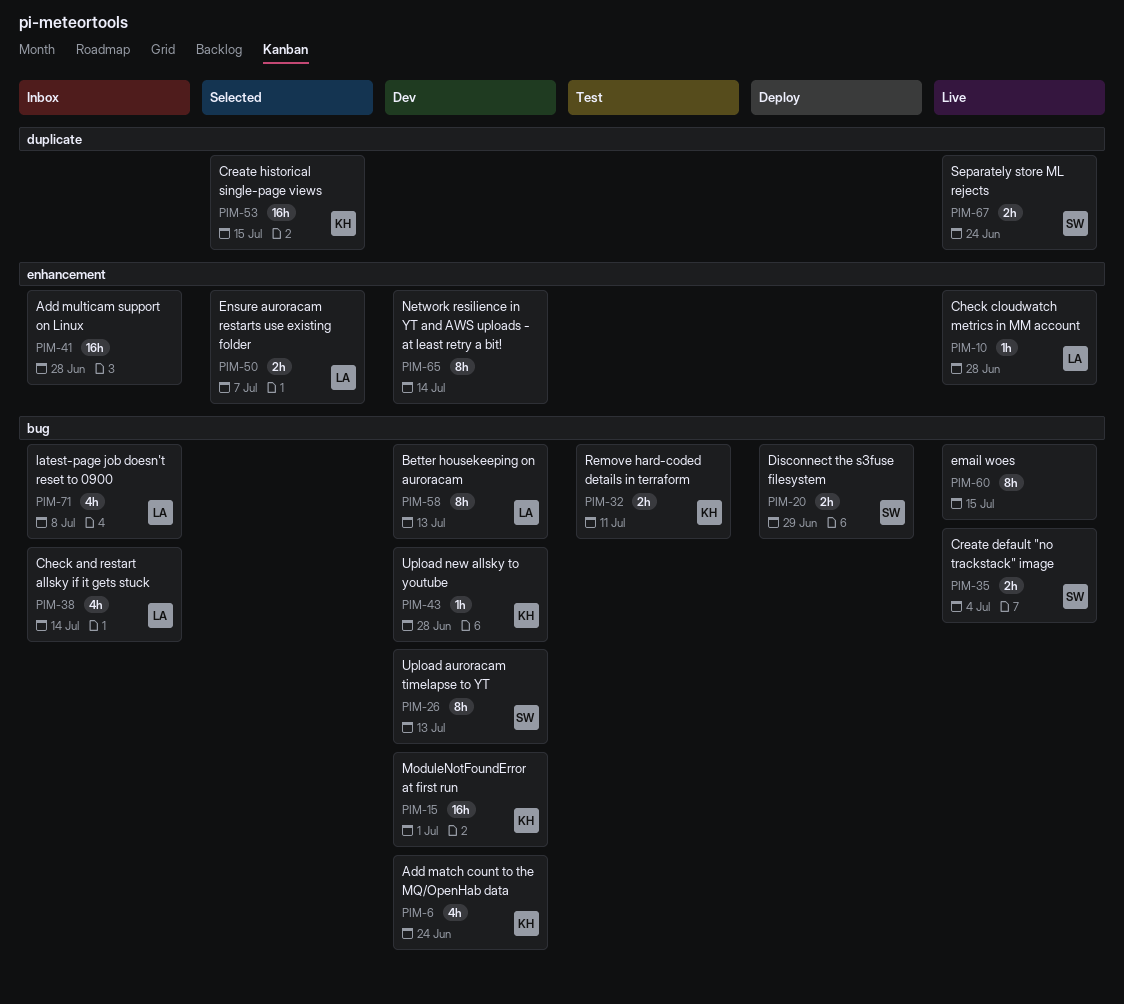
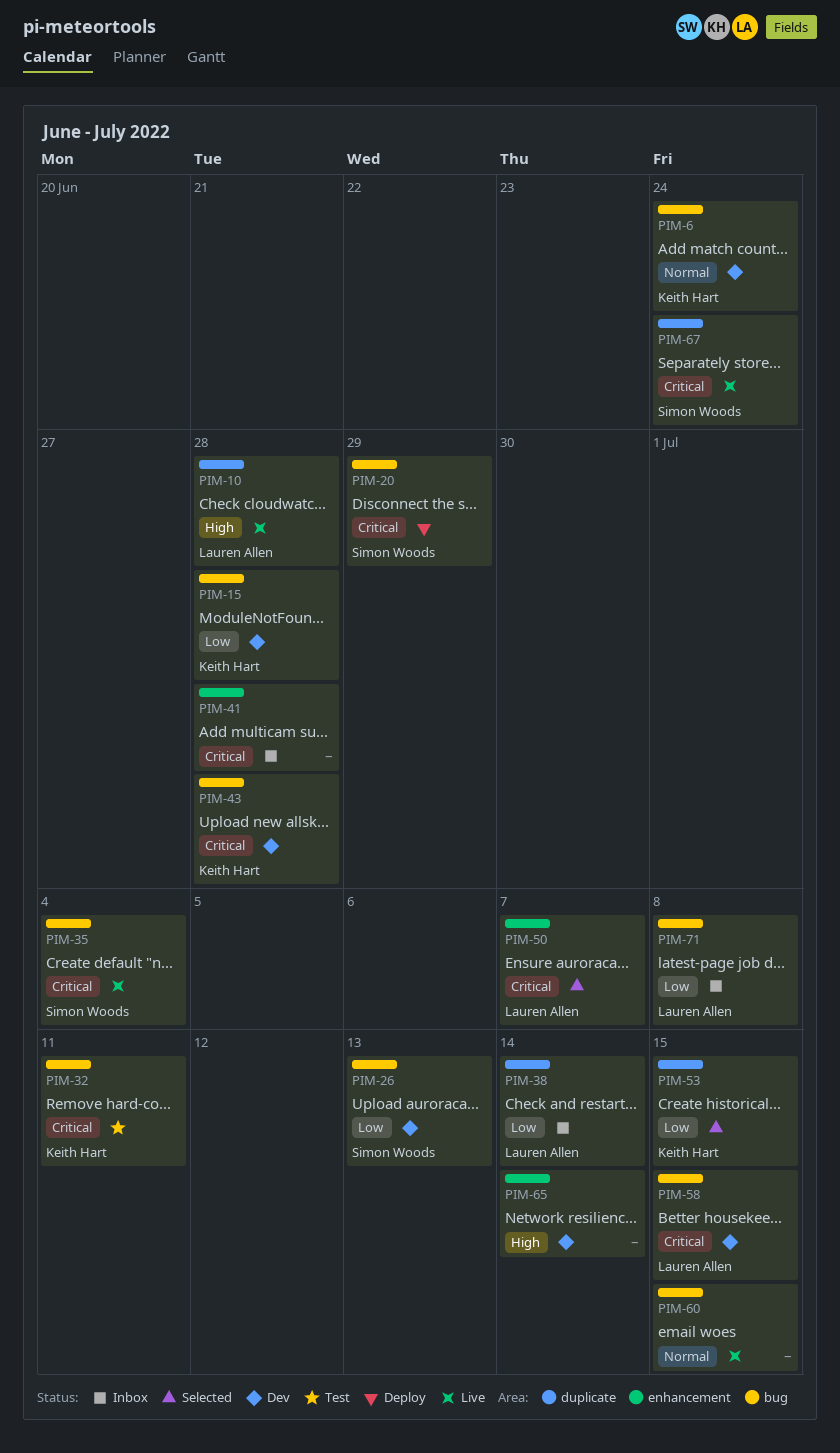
PIM-10, label: enhancement -> duplicate
PIM-15, due: Jul 1 -> Jun 28
PIM-38, label: bug -> duplicate
PIM-58, due: Jul 13 -> Jul 15

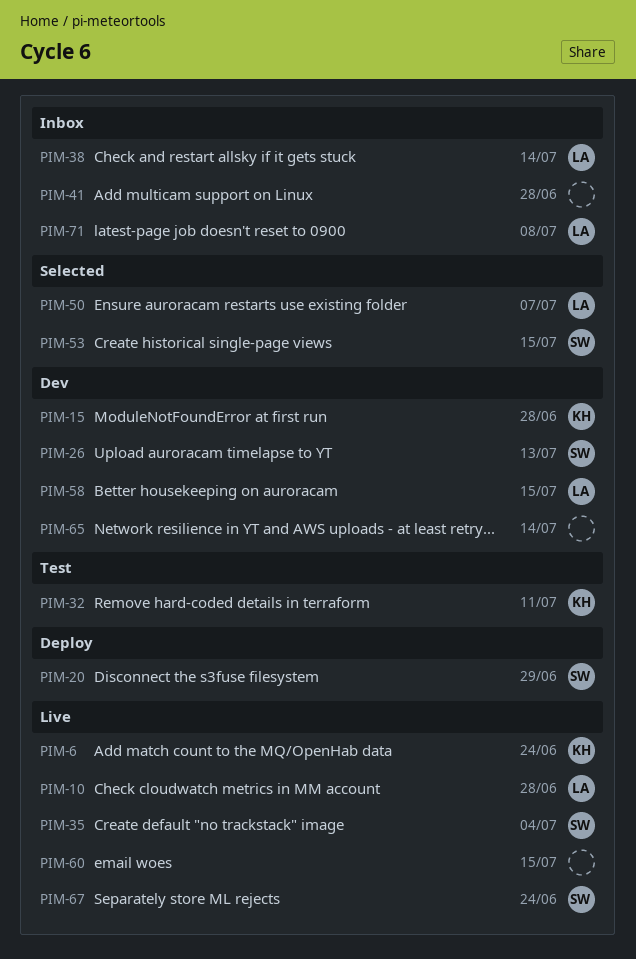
PIM-6, status: Dev -> Live
PIM-43: present -> none
PIM-53, owner: Keith Hart -> Simon Woods

